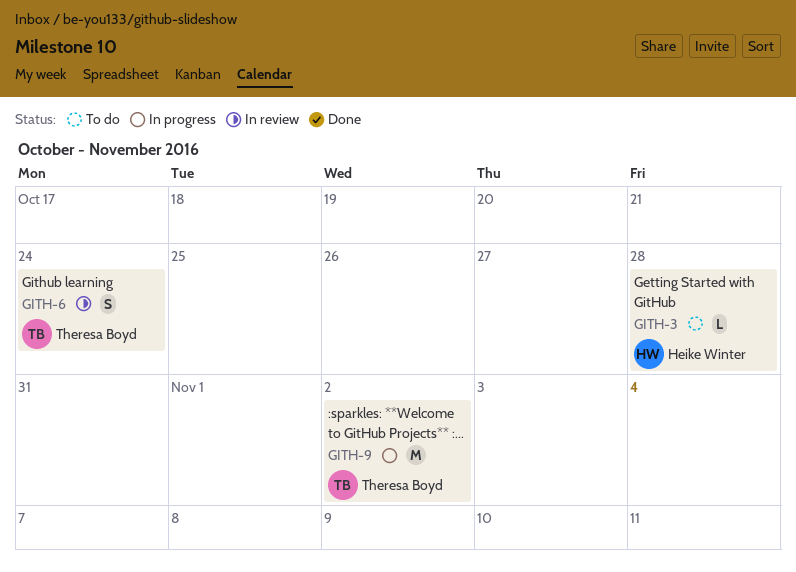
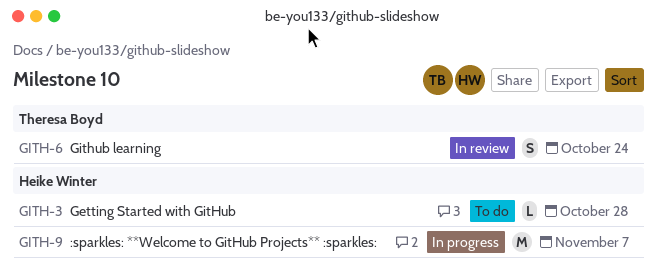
GITH-9, owner: Theresa Boyd -> Heike Winter
GITH-9, due: Nov 2 -> Nov 7

